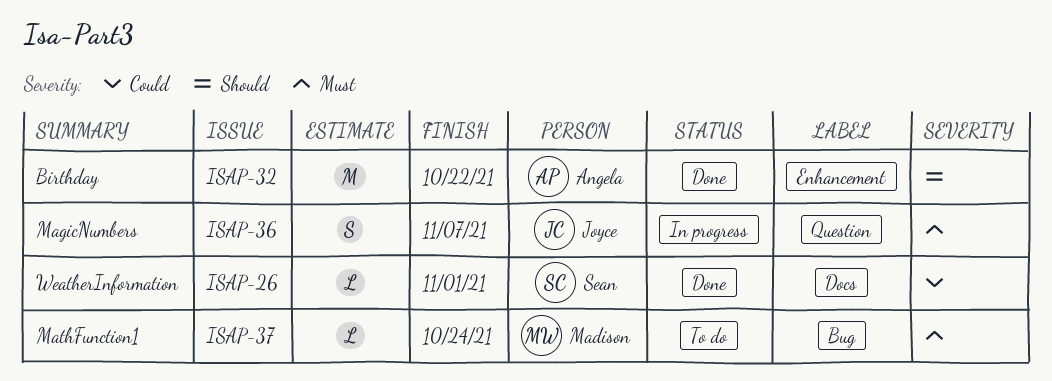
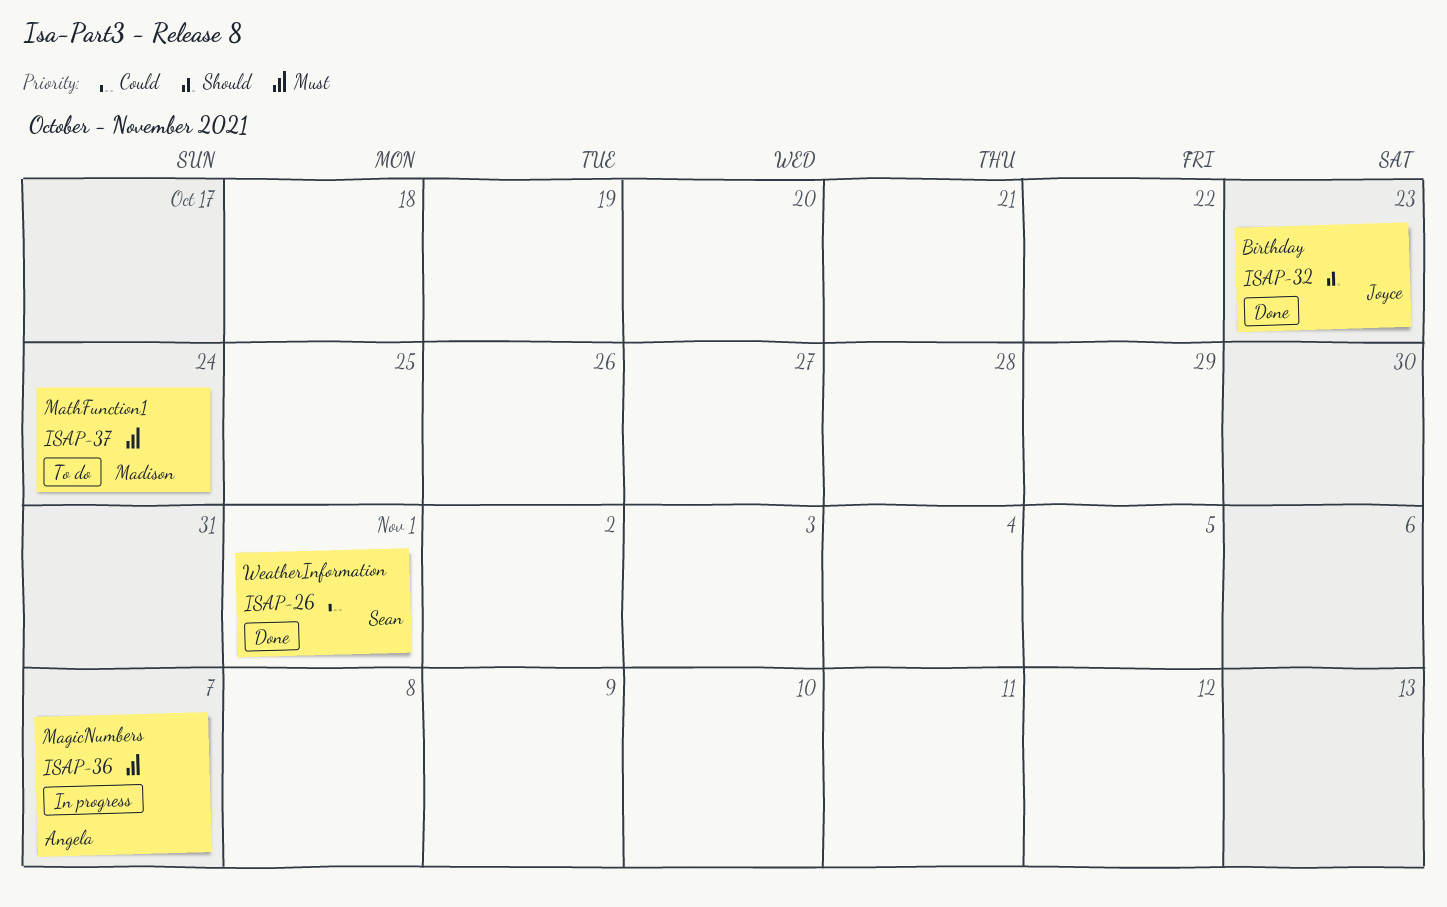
ISAP-32, owner: Angela -> Joyce
ISAP-32, due: Oct 22 -> Oct 23
ISAP-36, owner: Joyce -> Angela

